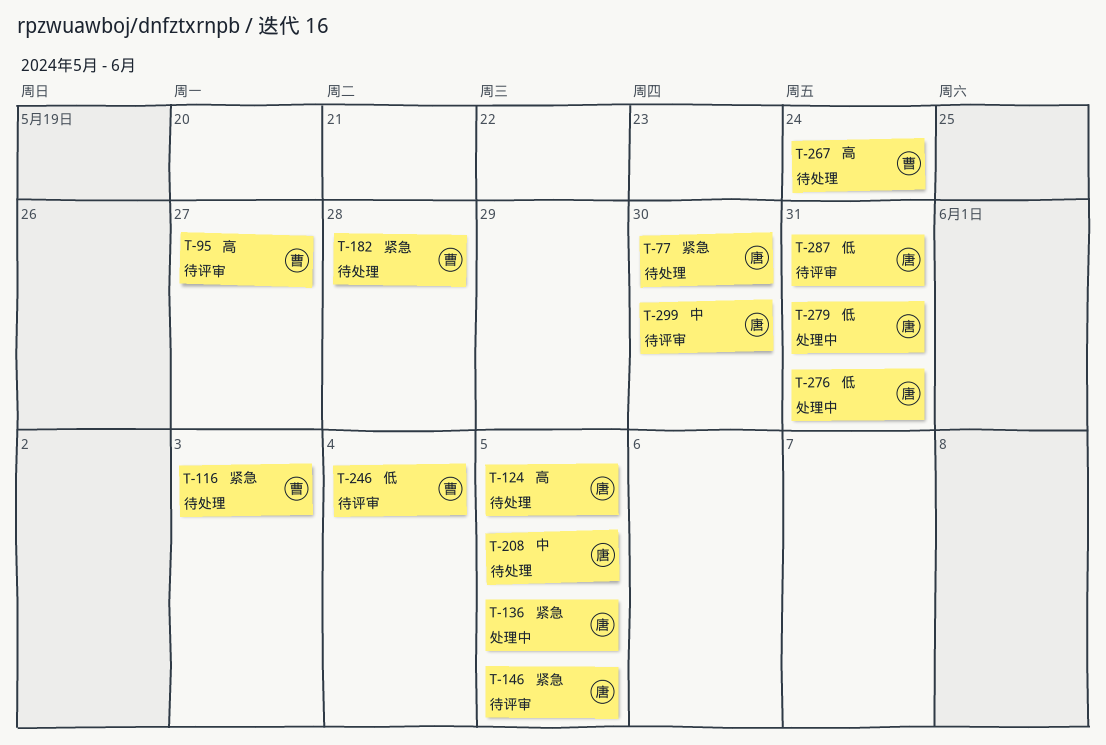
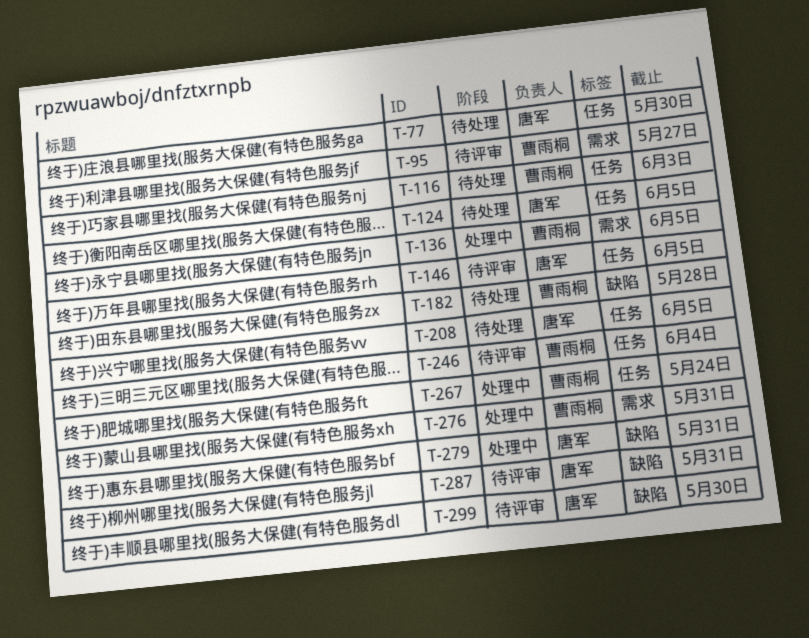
T-136, owner: 唐军 -> 曹雨桐
T-267, status: 待处理 -> 处理中
T-276, owner: 唐军 -> 曹雨桐

